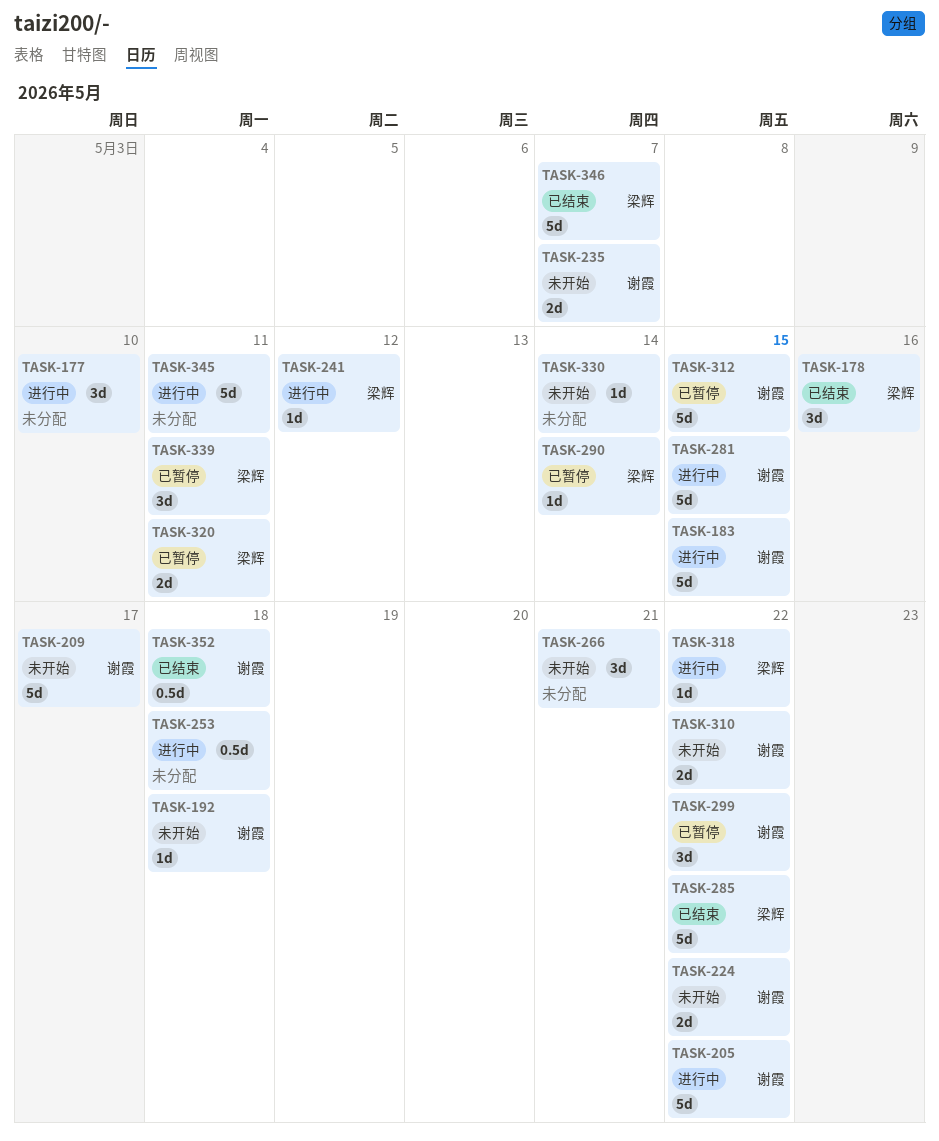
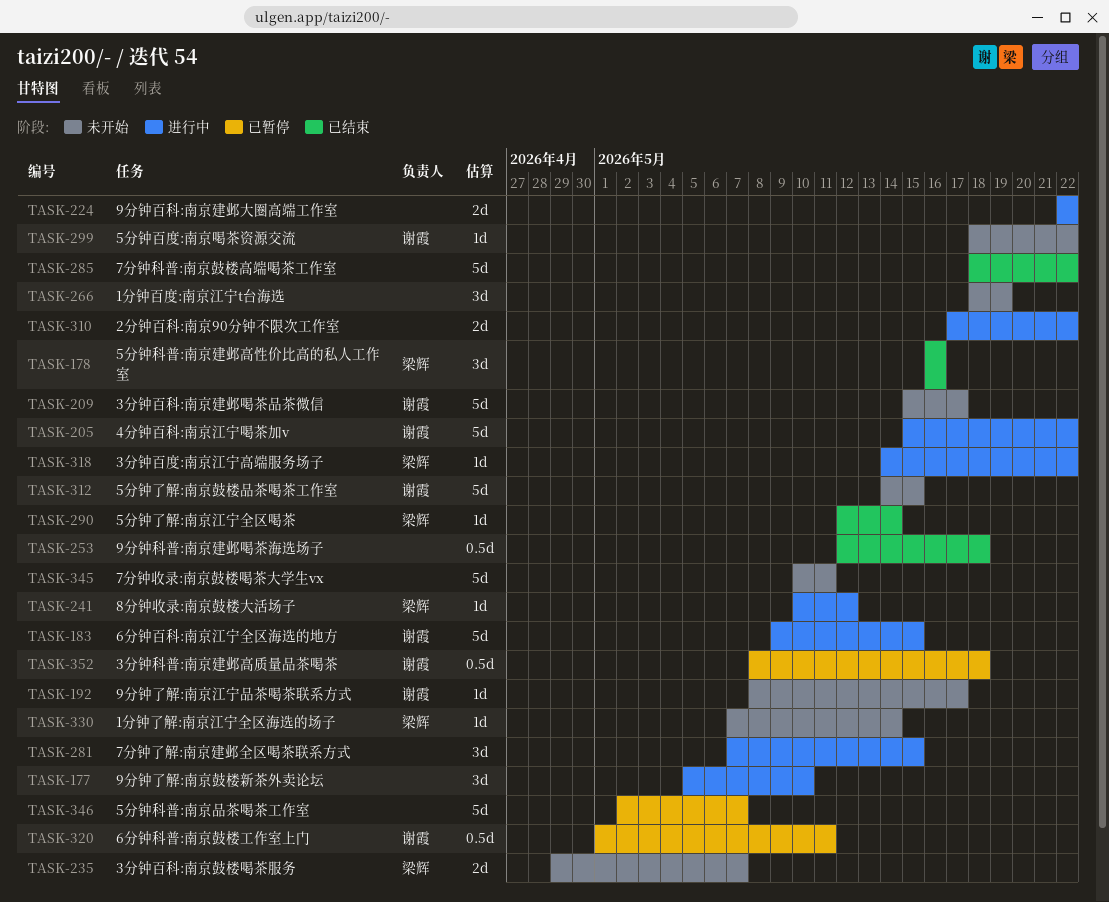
TASK-192, due: May 18 -> May 17
TASK-224, status: 未开始 -> 进行中
TASK-224, owner: 谢霞 -> none
TASK-235, owner: 谢霞 -> 梁辉
TASK-253, status: 进行中 -> 已结束
TASK-266, due: May 21 -> May 19
TASK-281, owner: 谢霞 -> none
TASK-281, estimate: 5d -> 3d
TASK-285, owner: 梁辉 -> none
TASK-290, status: 已暂停 -> 已结束
TASK-299, status: 已暂停 -> 未开始
TASK-299, estimate: 3d -> 1d
TASK-310, status: 未开始 -> 进行中
TASK-310, owner: 谢霞 -> none
TASK-312, status: 已暂停 -> 未开始
TASK-320, owner: 梁辉 -> 谢霞
TASK-320, estimate: 2d -> 0.5d
TASK-330, owner: none -> 梁辉
TASK-339: present -> none
TASK-345, status: 进行中 -> 未开始
TASK-346, status: 已结束 -> 已暂停
TASK-346, owner: 梁辉 -> none
TASK-352, status: 已结束 -> 已暂停

